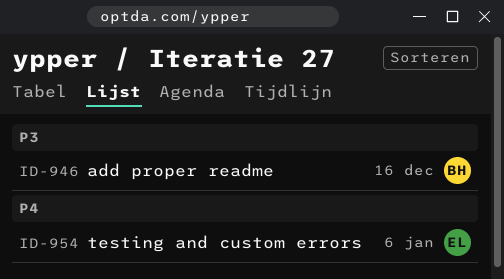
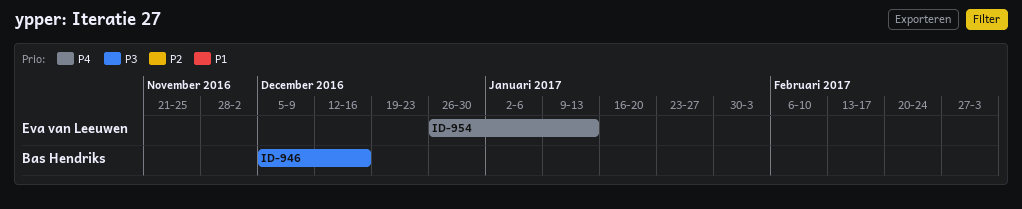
ID-954, due: Jan 6 -> Jan 13

